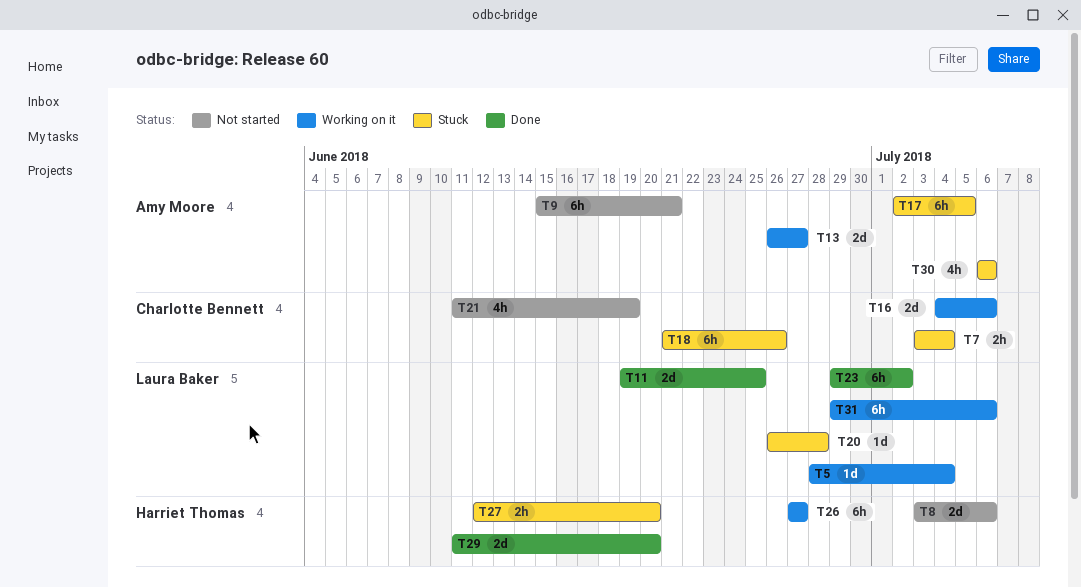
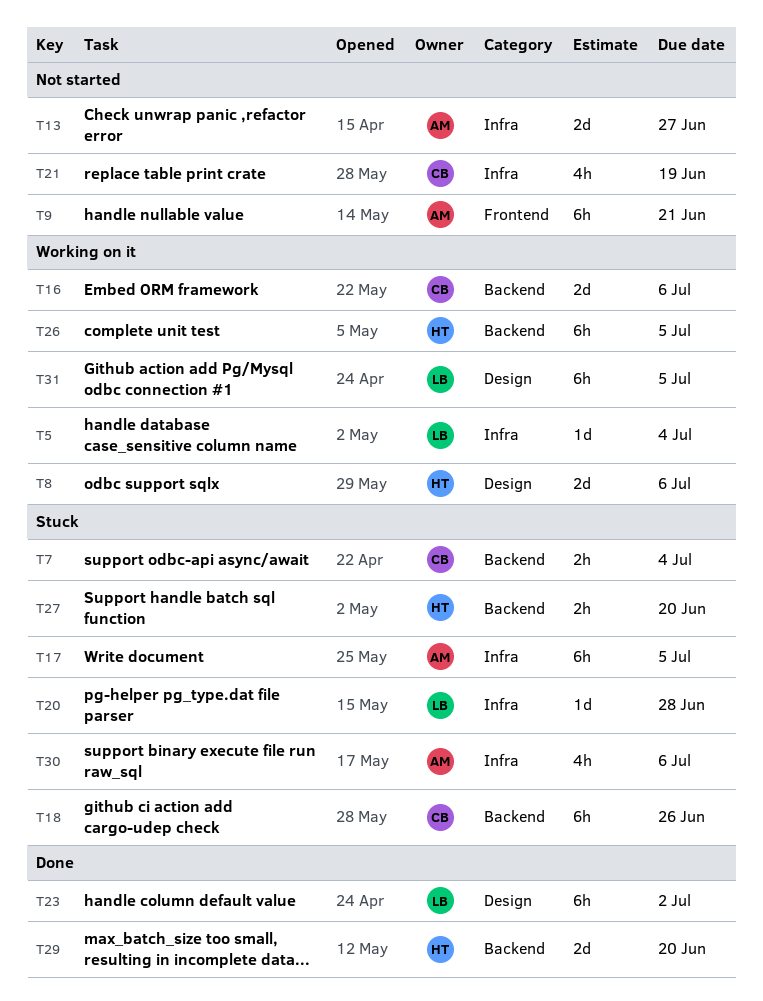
T8, status: Not started -> Working on it
T11: present -> none
T13, status: Working on it -> Not started
T26, due: Jun 27 -> Jul 5
T31, due: Jul 6 -> Jul 5

